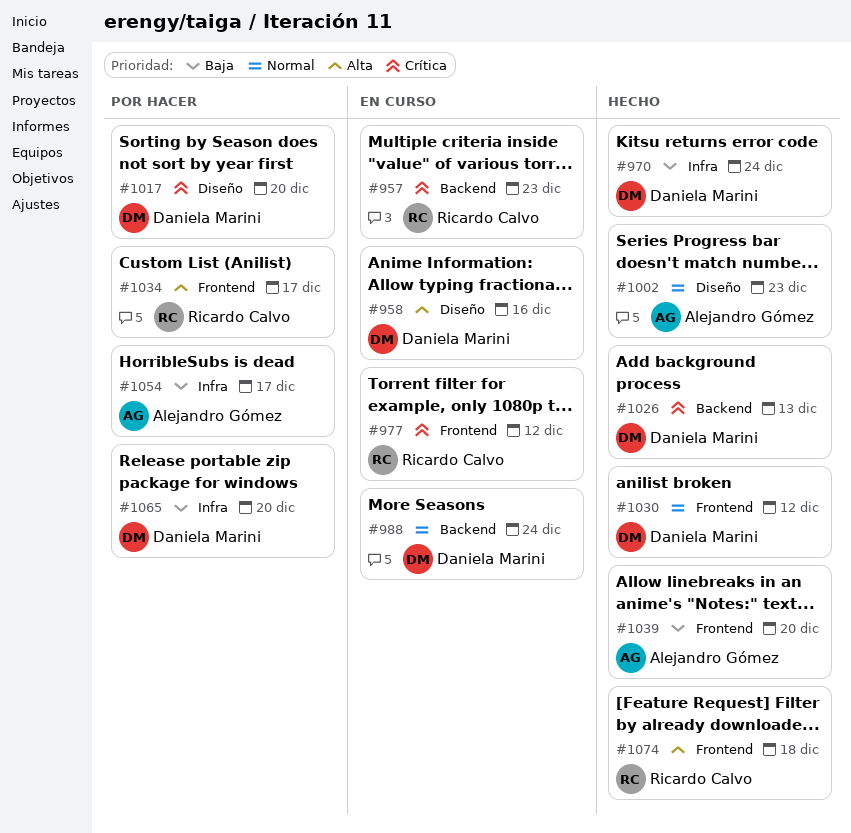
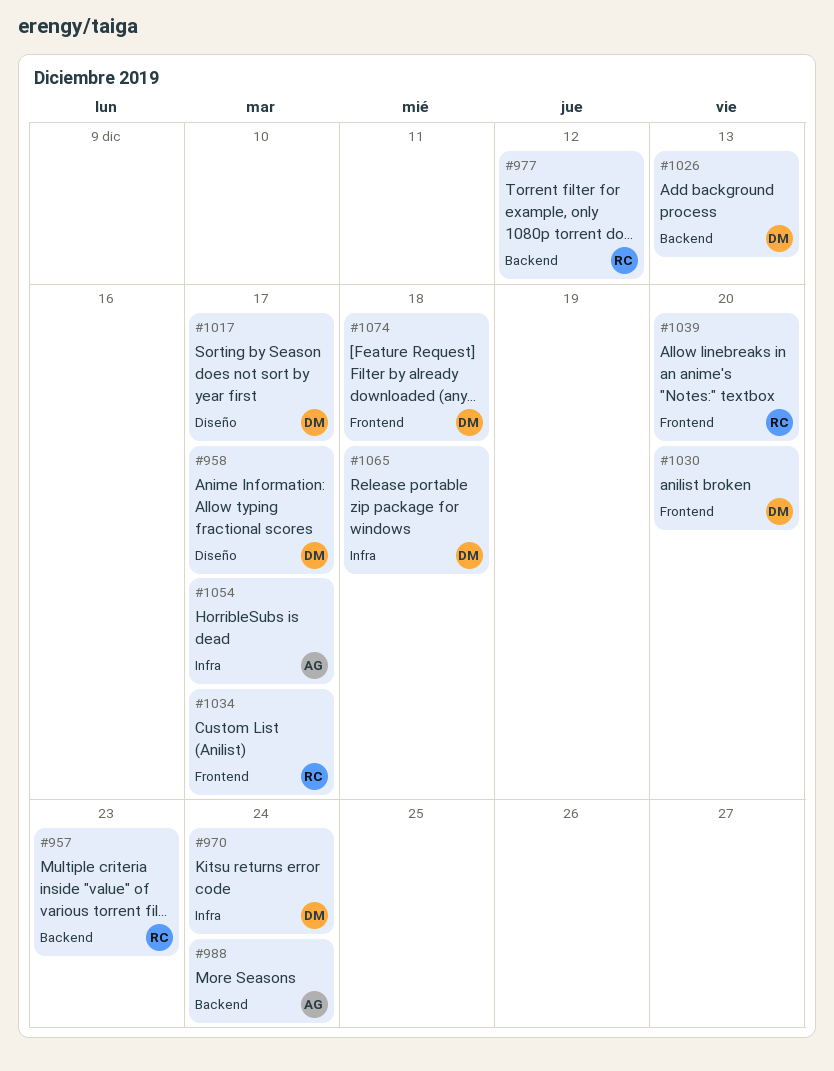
#958, due: Dec 16 -> Dec 17
#977, label: Frontend -> Backend
#988, owner: Daniela Marini -> Alejandro Gómez
#1002: present -> none
#1017, due: Dec 20 -> Dec 17
#1030, due: Dec 12 -> Dec 20
#1039, owner: Alejandro Gómez -> Ricardo Calvo
#1065, due: Dec 20 -> Dec 18
#1074, owner: Ricardo Calvo -> Daniela Marini

